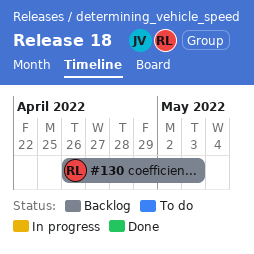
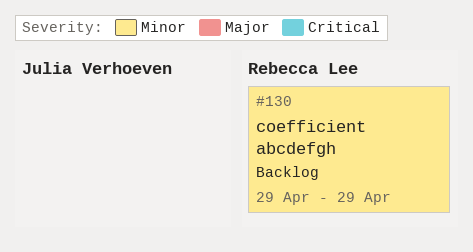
#130, start: Apr 26 -> Apr 29
#130, due: May 3 -> Apr 29

